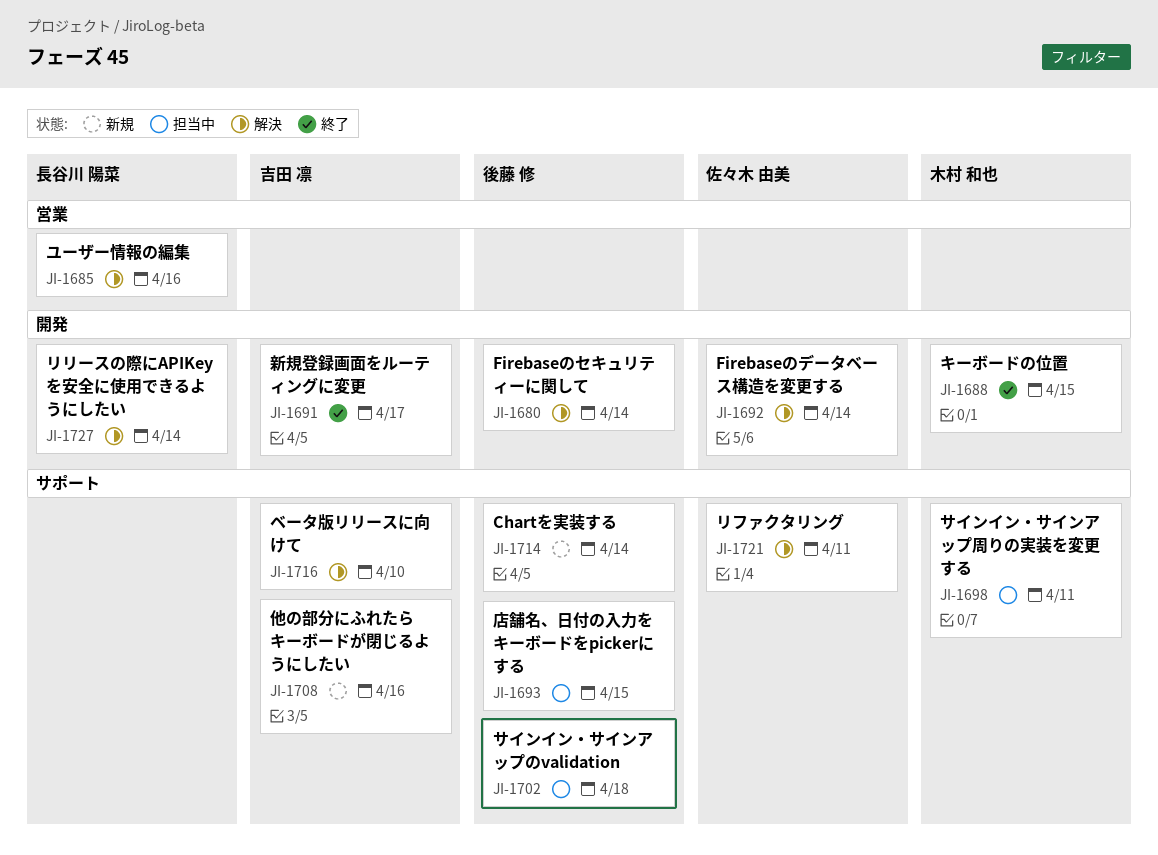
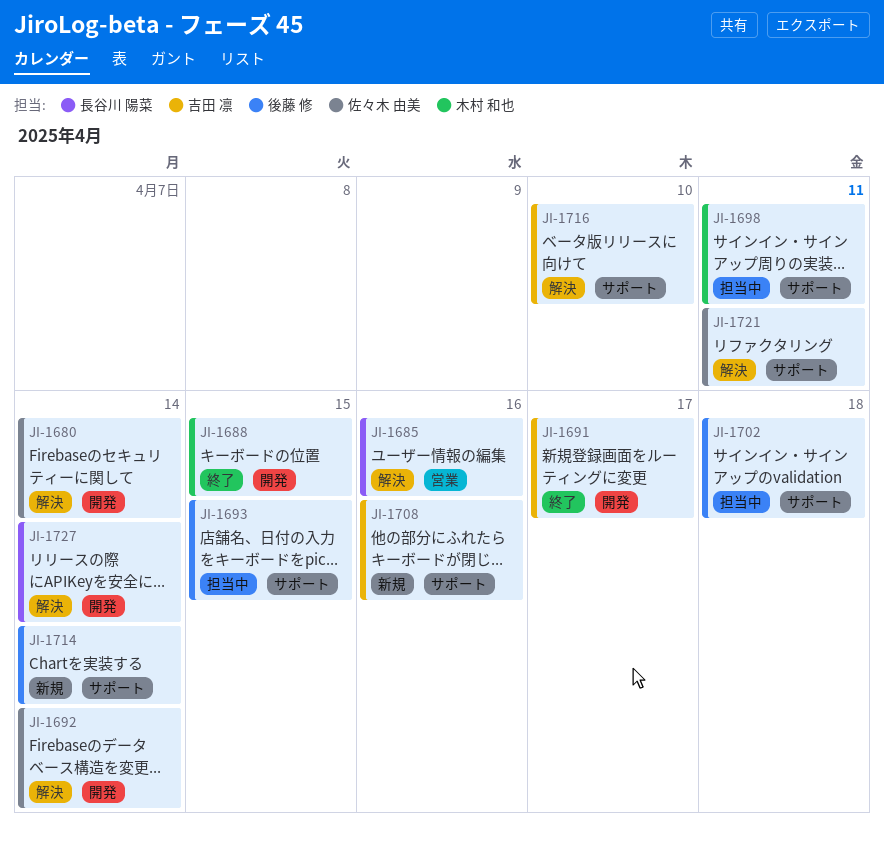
JI-1680, owner: 後藤 修 -> 佐々木 由美

